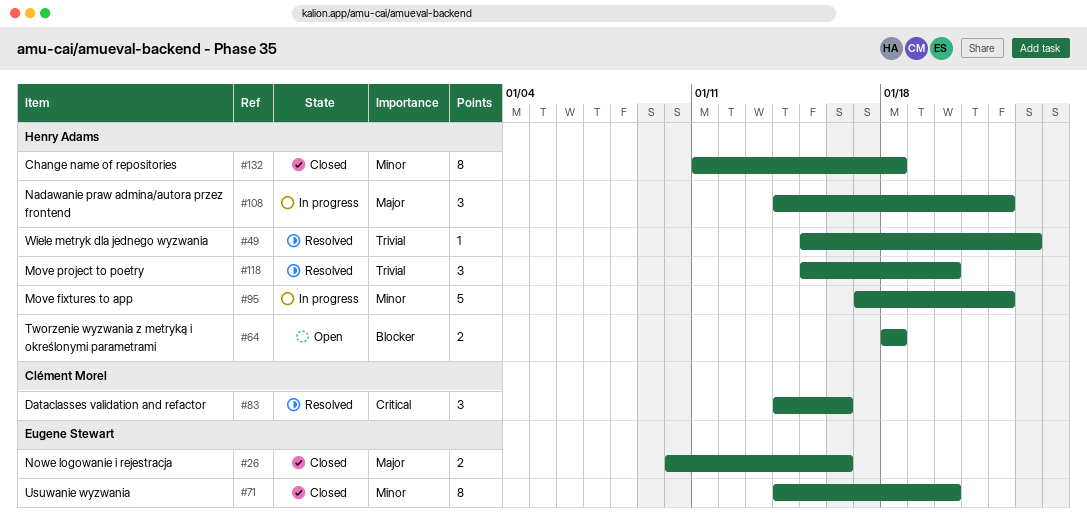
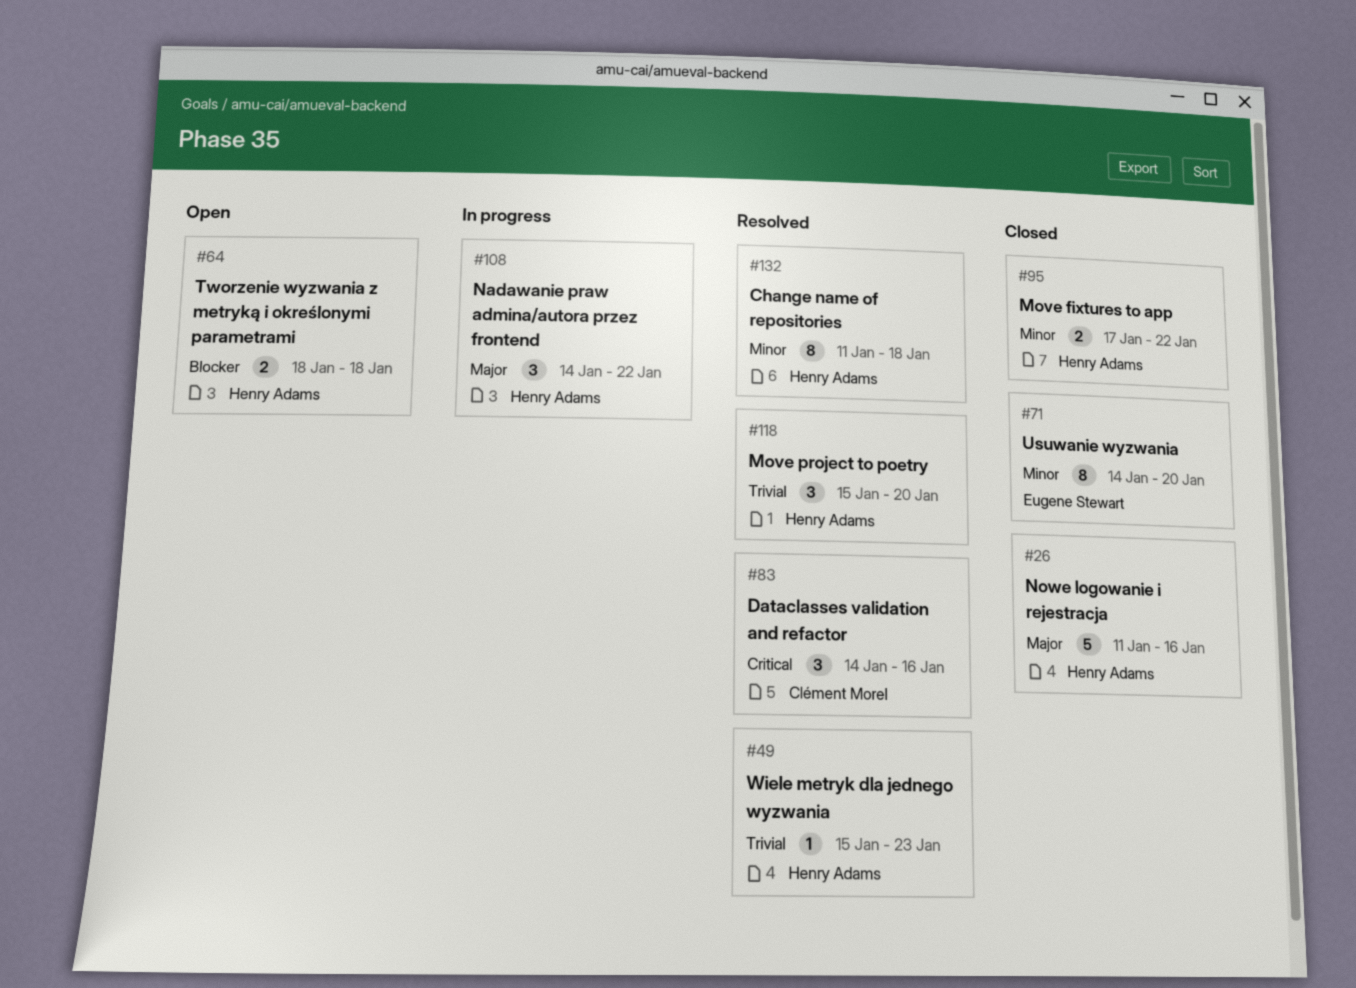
#26, owner: Eugene Stewart -> Henry Adams
#26, estimate: 2 -> 5
#26, start: Jan 10 -> Jan 11
#95, status: In progress -> Closed
#95, estimate: 5 -> 2
#132, status: Closed -> Resolved

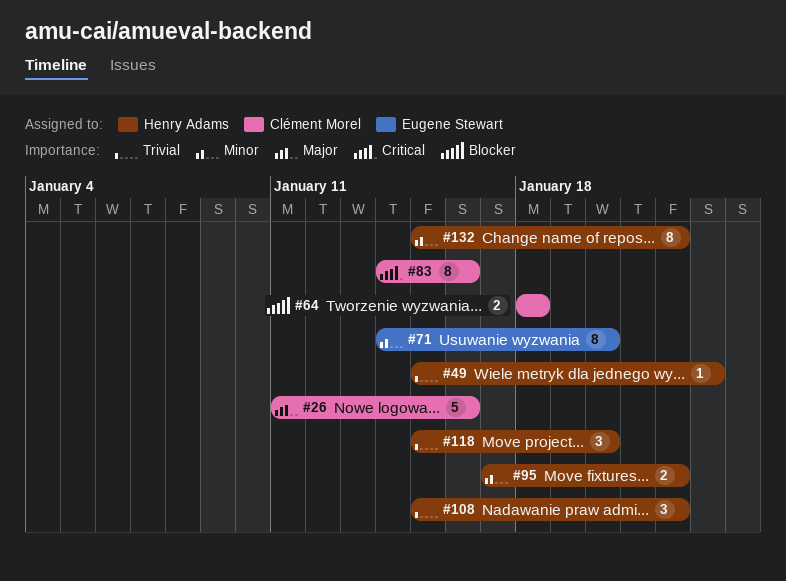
#26, owner: Henry Adams -> Clément Morel
#64, owner: Henry Adams -> Clément Morel
#83, estimate: 3 -> 8
#108, priority: Major -> Trivial
#108, start: Jan 14 -> Jan 15
#132, start: Jan 11 -> Jan 15
#132, due: Jan 18 -> Jan 22

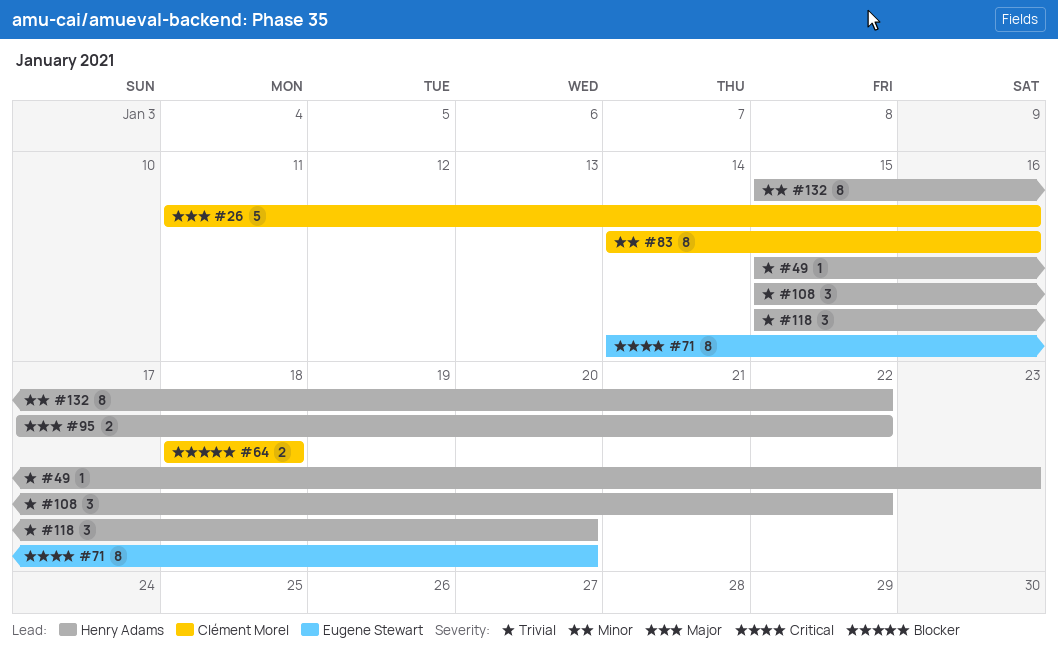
#71, priority: Minor -> Critical
#83, priority: Critical -> Minor
#95, priority: Minor -> Major

